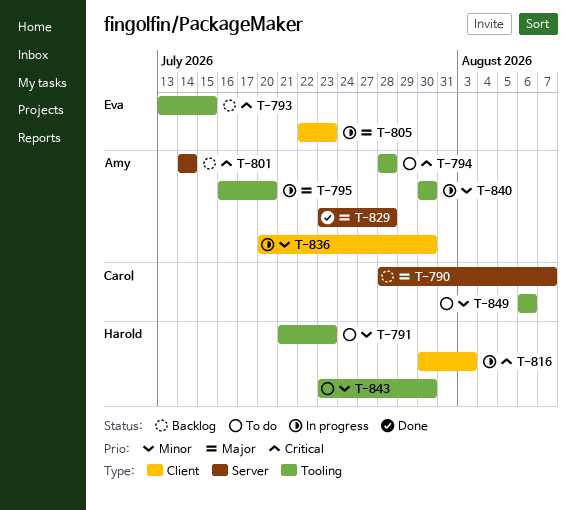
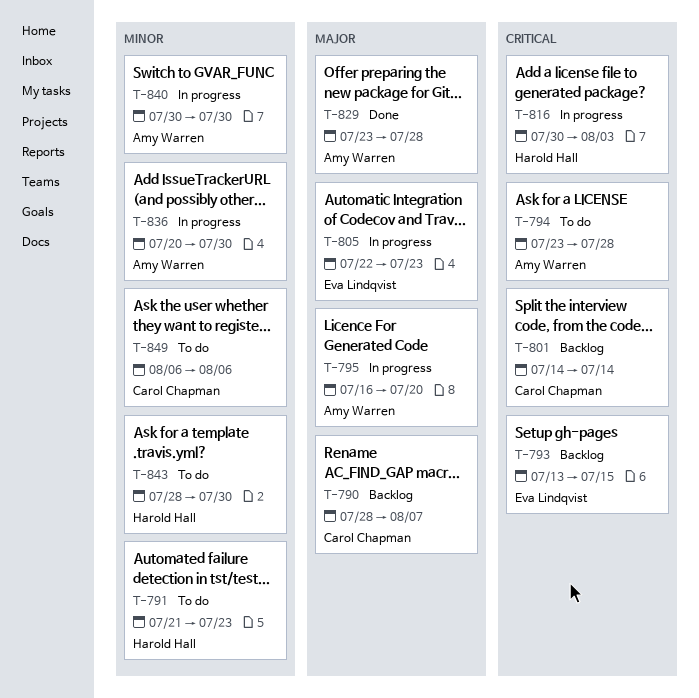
T-794, start: Jul 28 -> Jul 23
T-801, owner: Amy Warren -> Carol Chapman
T-843, start: Jul 23 -> Jul 28

